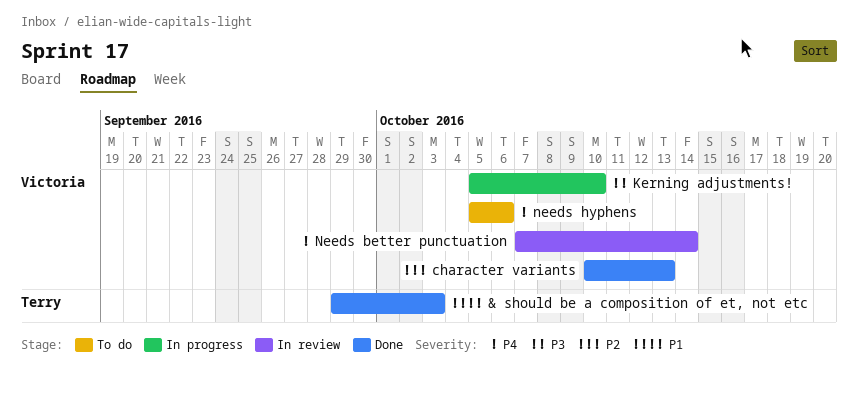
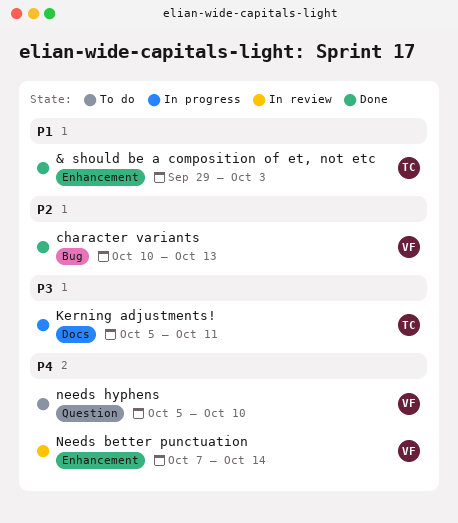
Kerning adjustments!, owner: Victoria -> Terry
Kerning adjustments!, due: Oct 10 -> Oct 11
needs hyphens, due: Oct 6 -> Oct 10

